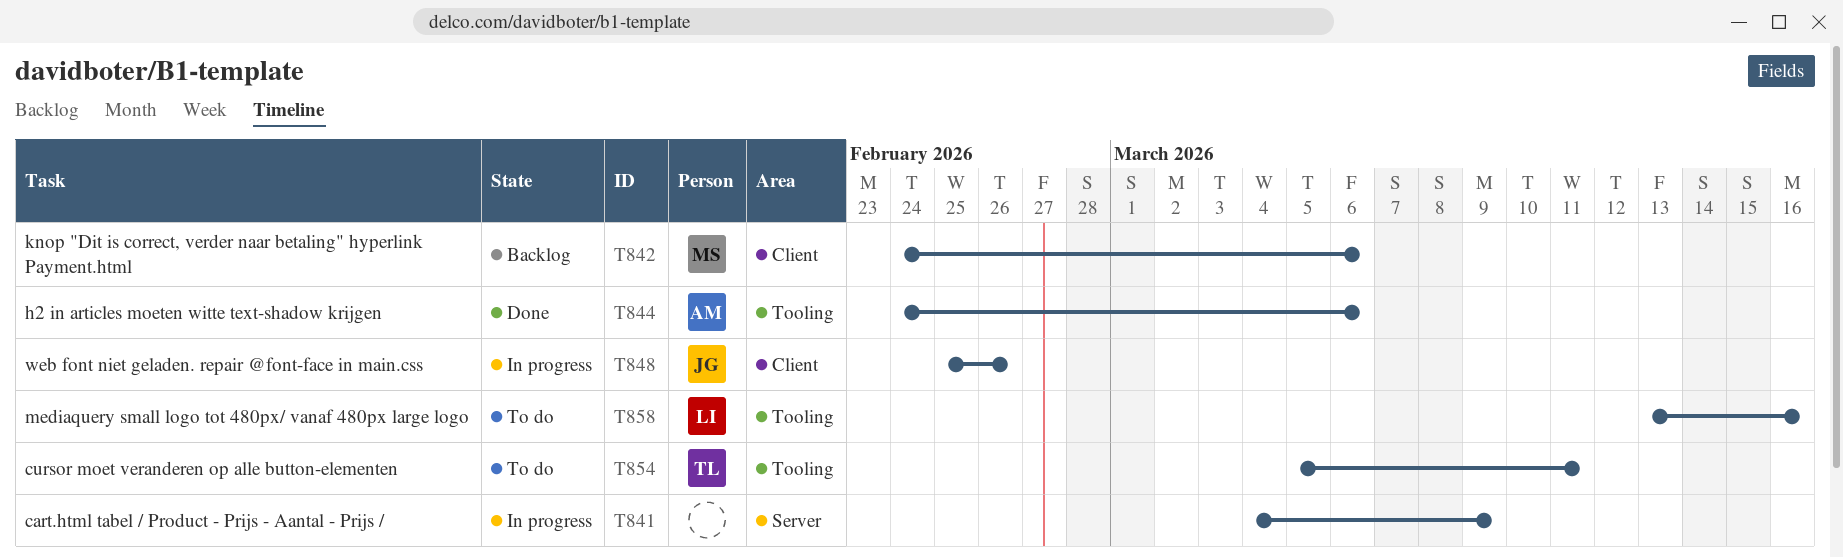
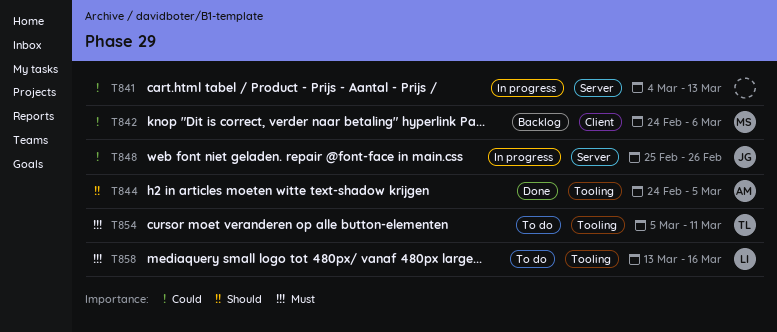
T841, due: Mar 9 -> Mar 13
T844, due: Mar 6 -> Mar 5
T848, label: Client -> Server

